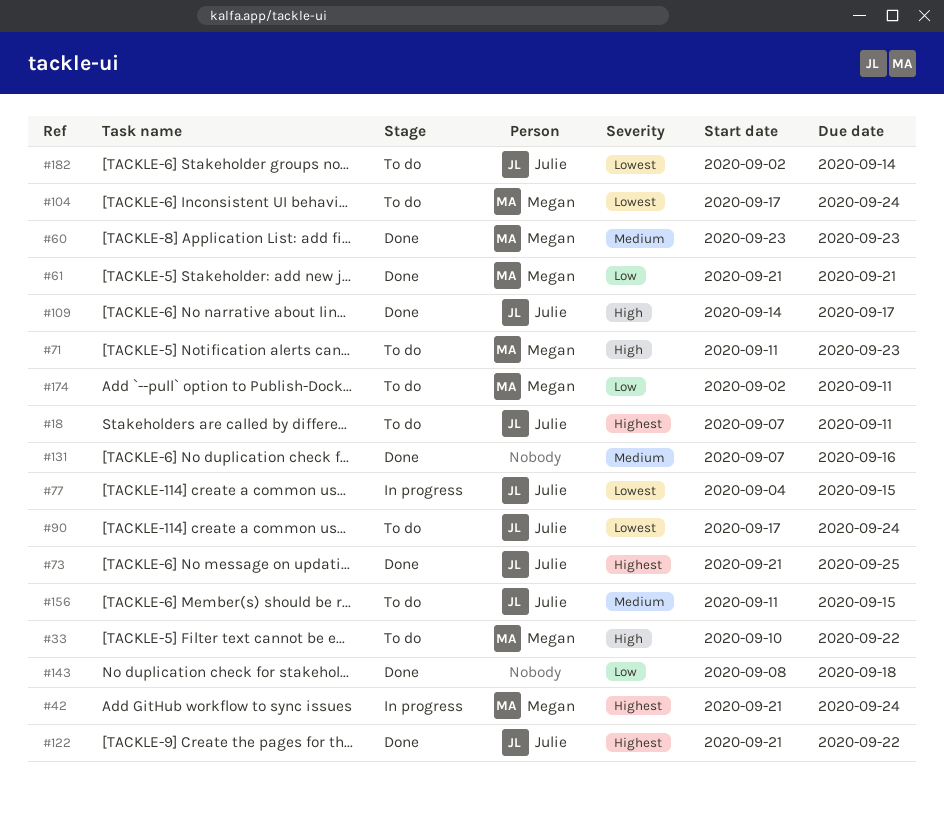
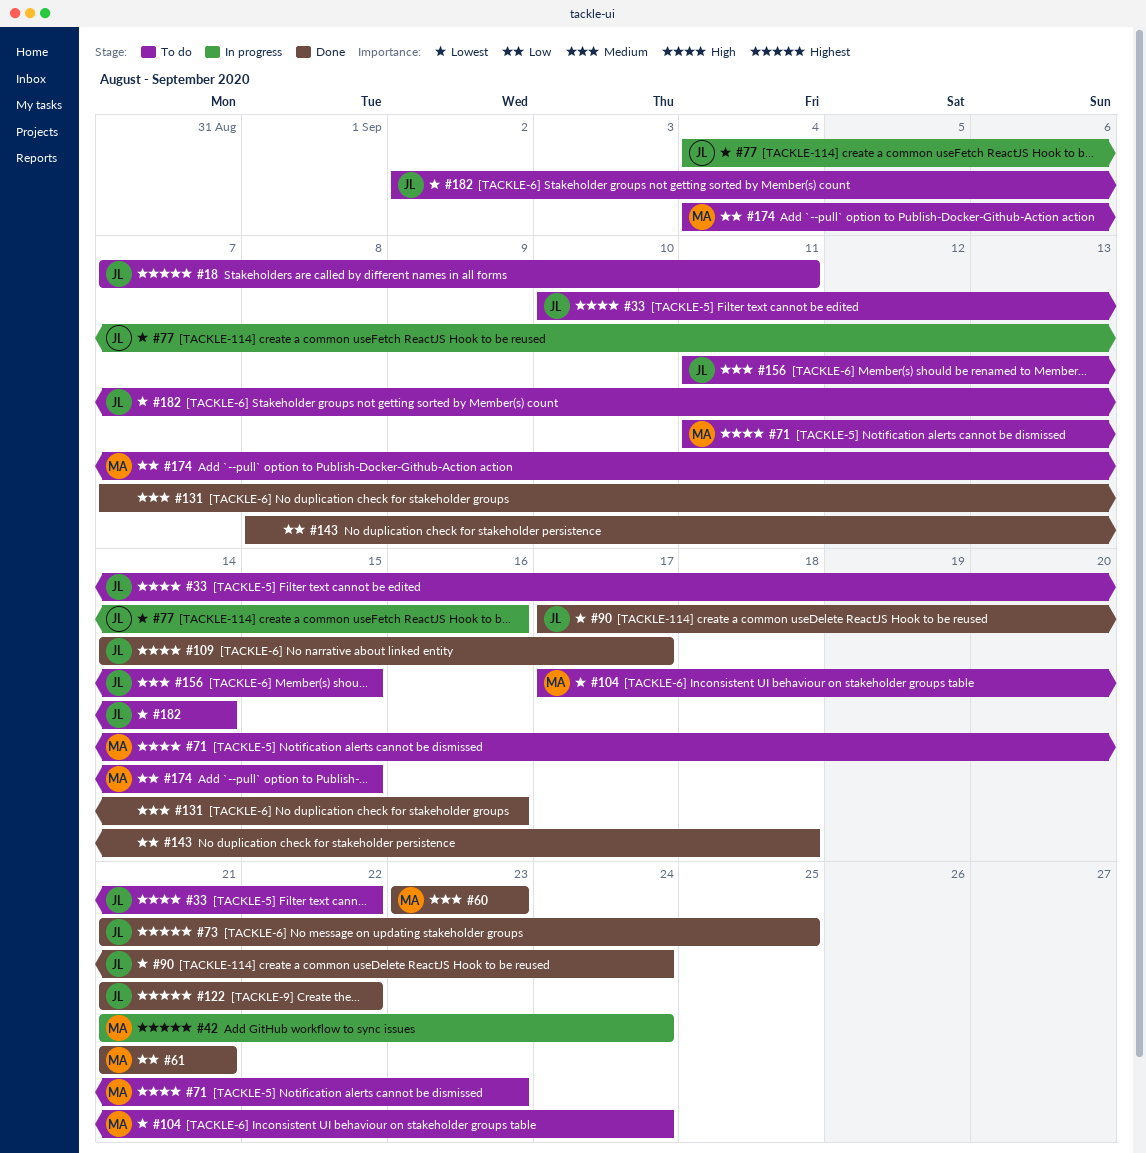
#33, owner: Megan -> Julie
#77, due: Sep 15 -> Sep 16
#90, status: To do -> Done
#174, start: Sep 2 -> Sep 4
#174, due: Sep 11 -> Sep 15

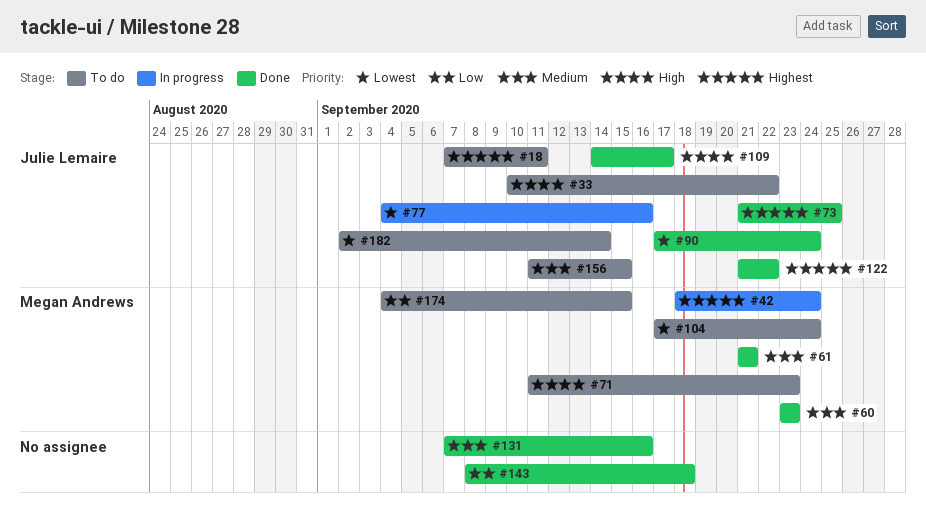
#42, start: Sep 21 -> Sep 18
#61, priority: Low -> Medium

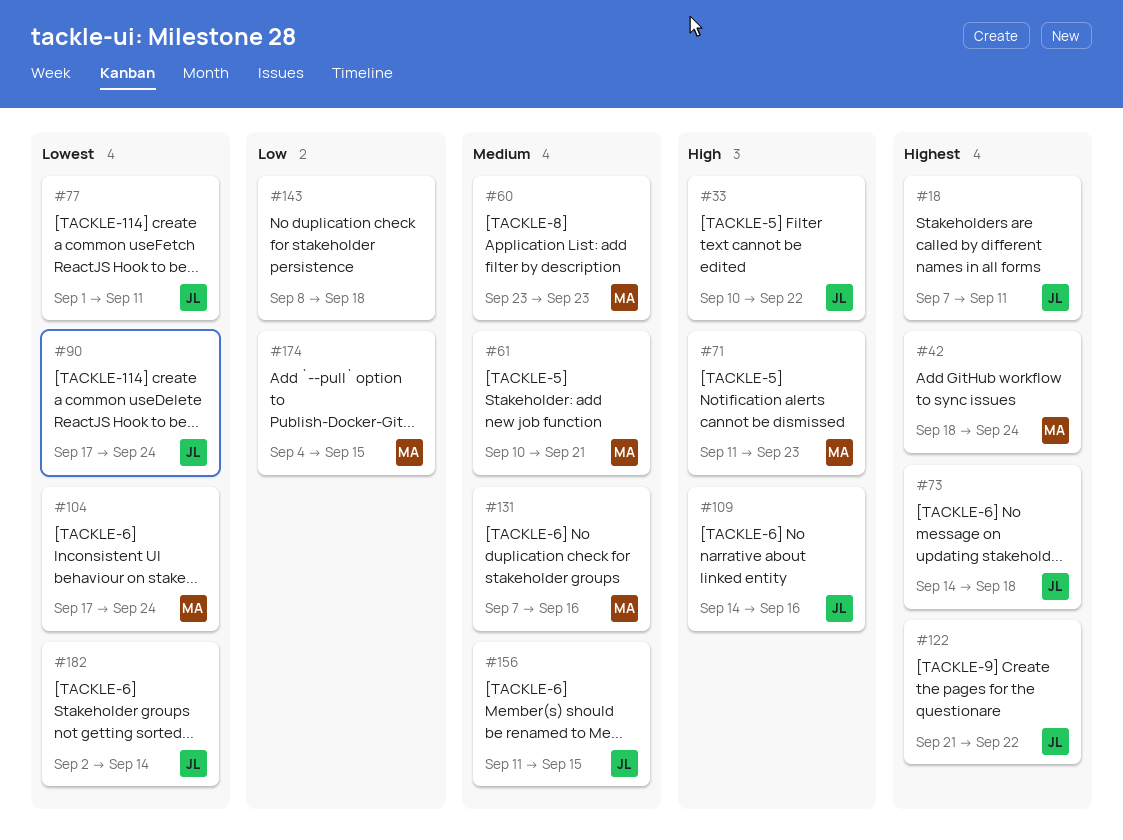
#61, start: Sep 21 -> Sep 10
#73, start: Sep 21 -> Sep 14
#73, due: Sep 25 -> Sep 18
#77, start: Sep 4 -> Sep 1
#77, due: Sep 16 -> Sep 11
#109, due: Sep 17 -> Sep 16
#131, owner: none -> Megan Andrews

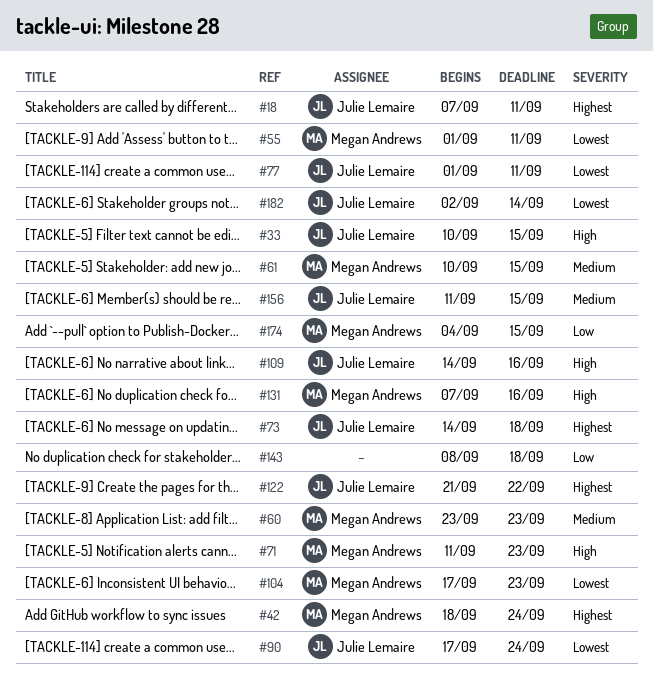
#33, due: Sep 22 -> Sep 15
#55: none -> present
#61, due: Sep 21 -> Sep 15
#104, due: Sep 24 -> Sep 23
#131, priority: Medium -> High

